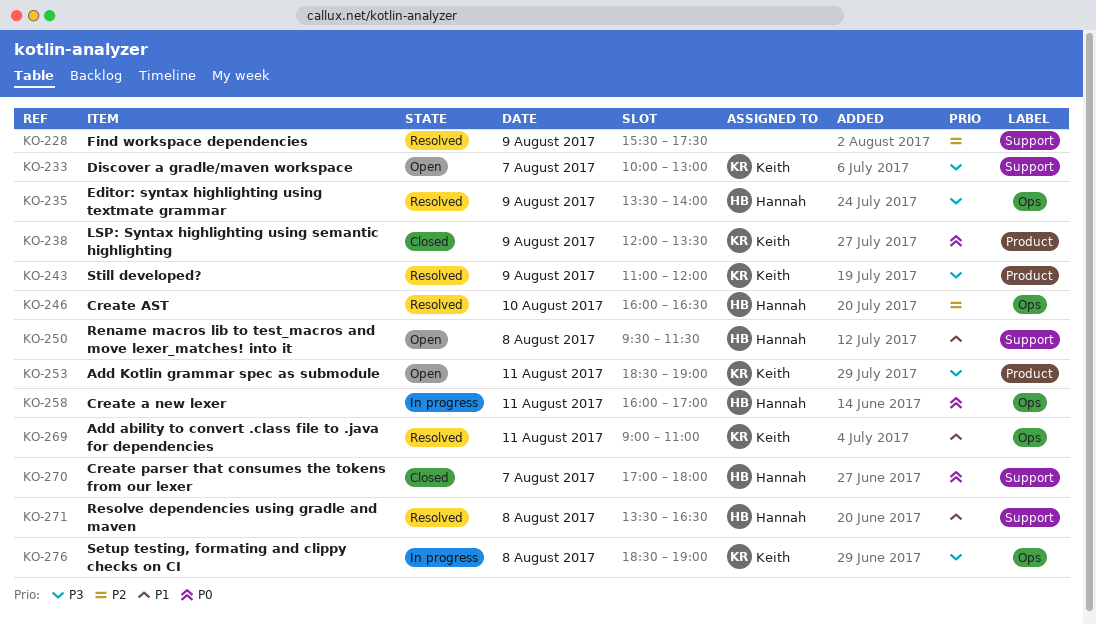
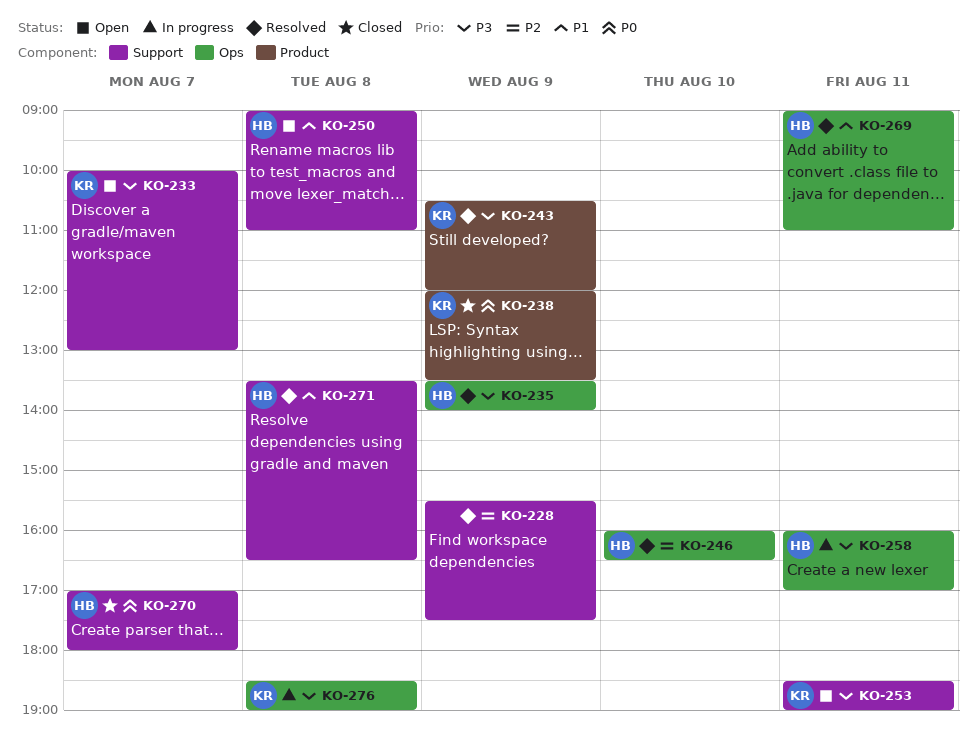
KO-243, begins: 11:00 -> 10:30
KO-250, begins: 09:30 -> 09:00
KO-250, ends: 11:30 -> 11:00
KO-253, label: Product -> Support
KO-258, priority: P0 -> P3
KO-269, owner: Keith -> Hannah

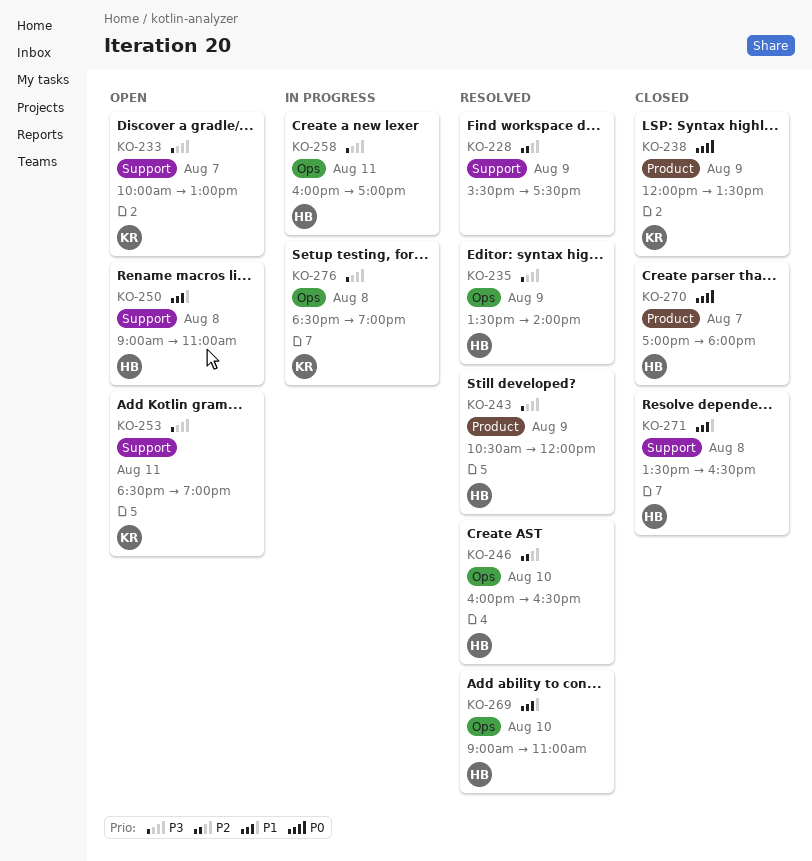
KO-243, owner: KR -> HB
KO-269, day: Aug 11 -> Aug 10
KO-270, label: Support -> Product
KO-271, status: Resolved -> Closed

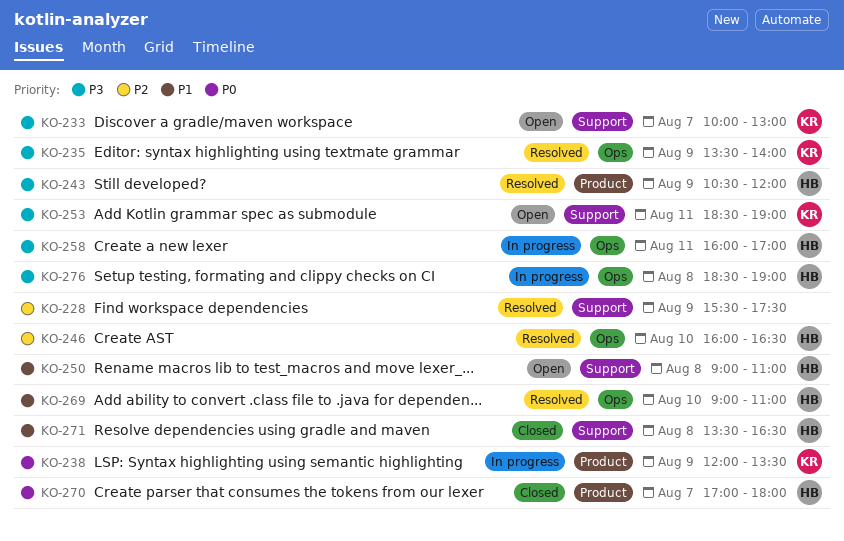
KO-235, owner: HB -> KR
KO-238, status: Closed -> In progress
KO-276, owner: KR -> HB

